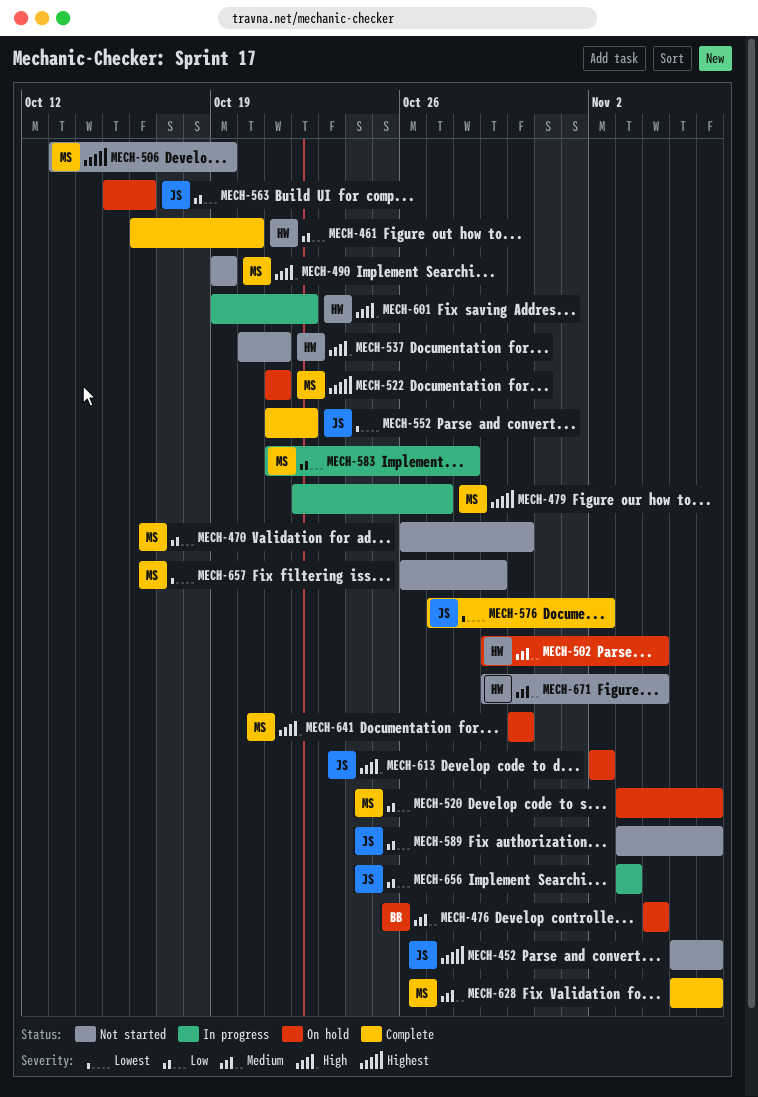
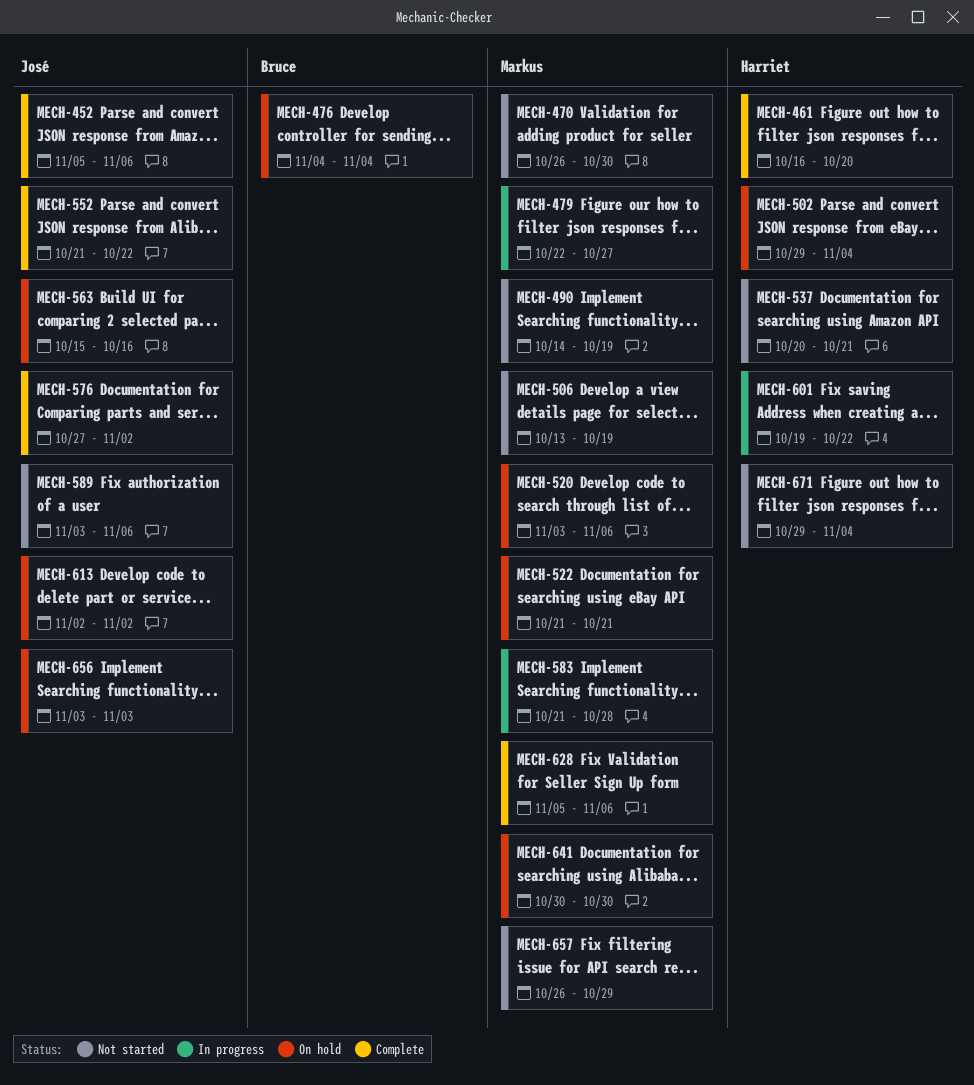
MECH-452, status: Not started -> Complete
MECH-490, start: Oct 19 -> Oct 14
MECH-656, status: In progress -> On hold

